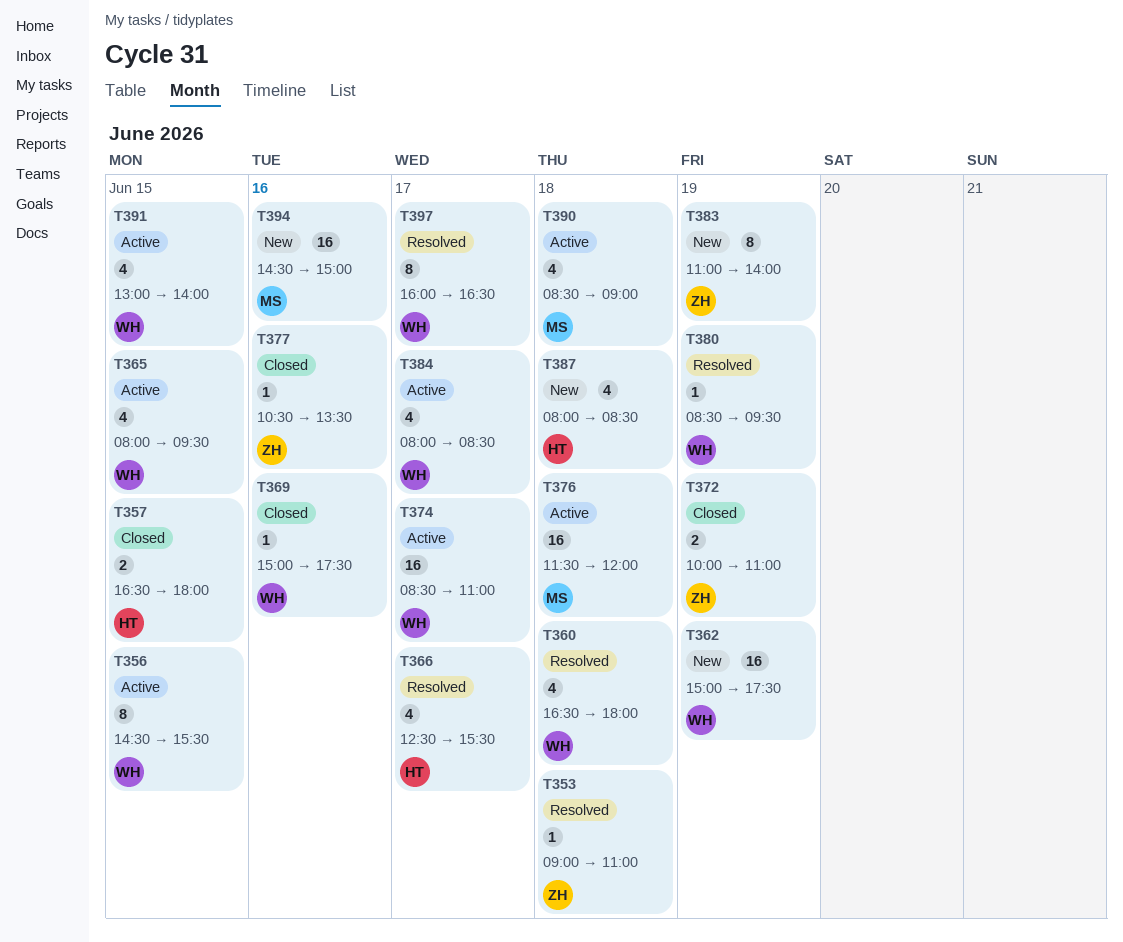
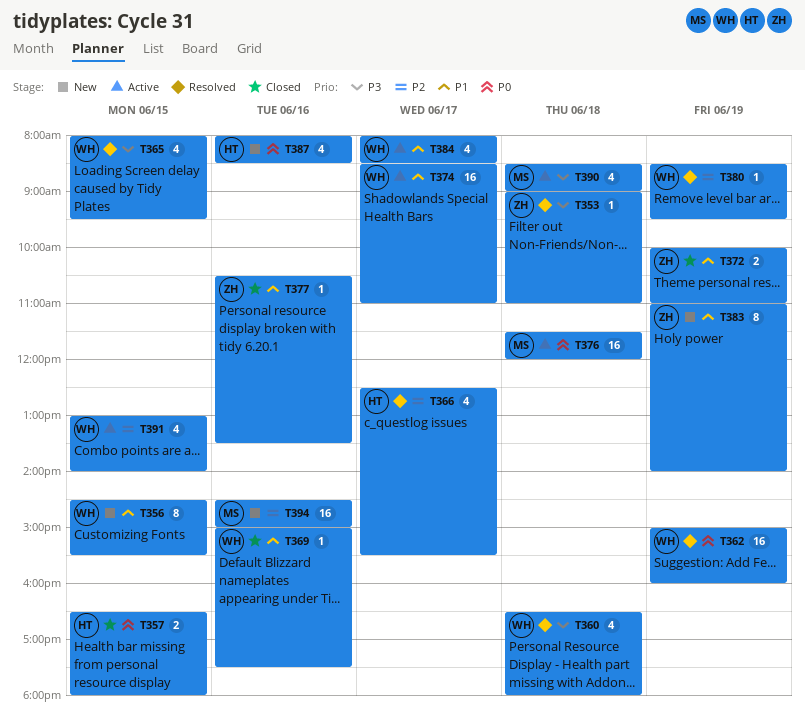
T356, status: Active -> New
T362, status: New -> Resolved
T362, ends: 17:30 -> 16:00
T365, status: Active -> Resolved
T387, day: Jun 18 -> Jun 16
T397: present -> none

